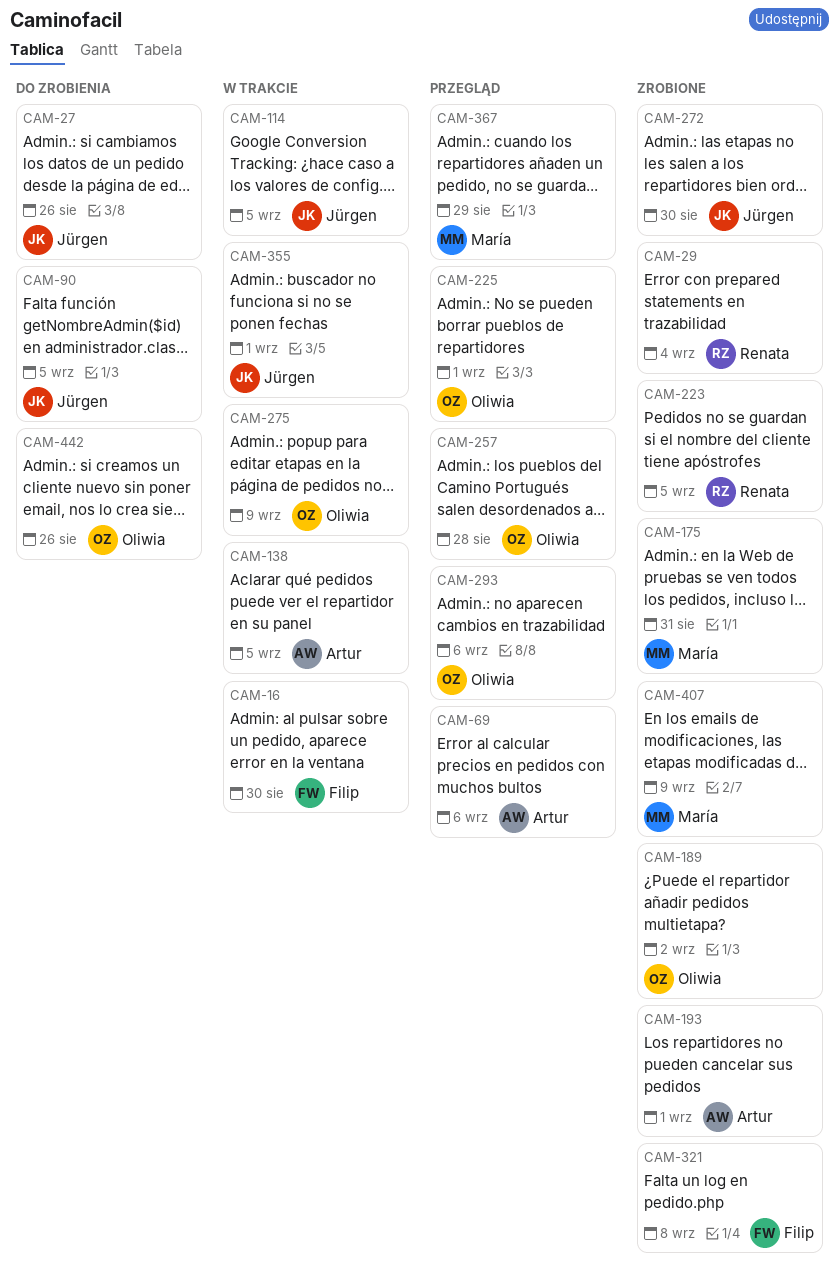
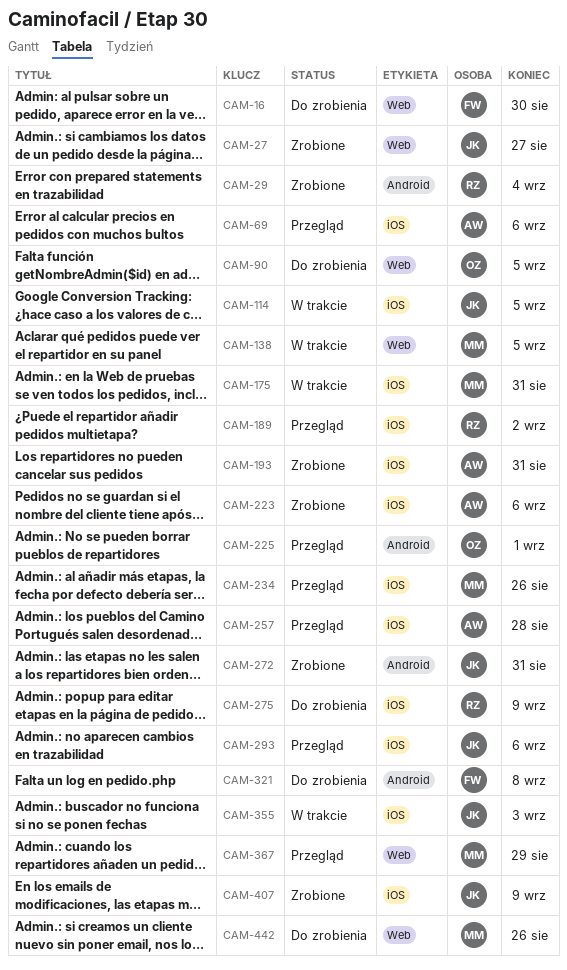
CAM-16, status: W trakcie -> Do zrobienia
CAM-27, status: Do zrobienia -> Zrobione
CAM-27, due: Aug 26 -> Aug 27
CAM-90, owner: Jürgen -> Oliwia
CAM-138, owner: Artur -> María
CAM-175, status: Zrobione -> W trakcie
CAM-189, status: Zrobione -> Przegląd
CAM-189, owner: Oliwia -> Renata
CAM-193, due: Sep 1 -> Aug 31
CAM-223, owner: Renata -> Artur
CAM-223, due: Sep 5 -> Sep 6
CAM-234: none -> present
CAM-257, owner: Oliwia -> Artur
CAM-272, due: Aug 30 -> Aug 31
CAM-275, status: W trakcie -> Do zrobienia
CAM-275, owner: Oliwia -> Renata
CAM-293, owner: Oliwia -> Jürgen
CAM-321, status: Zrobione -> Do zrobienia
CAM-355, due: Sep 1 -> Sep 3
CAM-407, owner: María -> Jürgen
CAM-442, owner: Oliwia -> María

